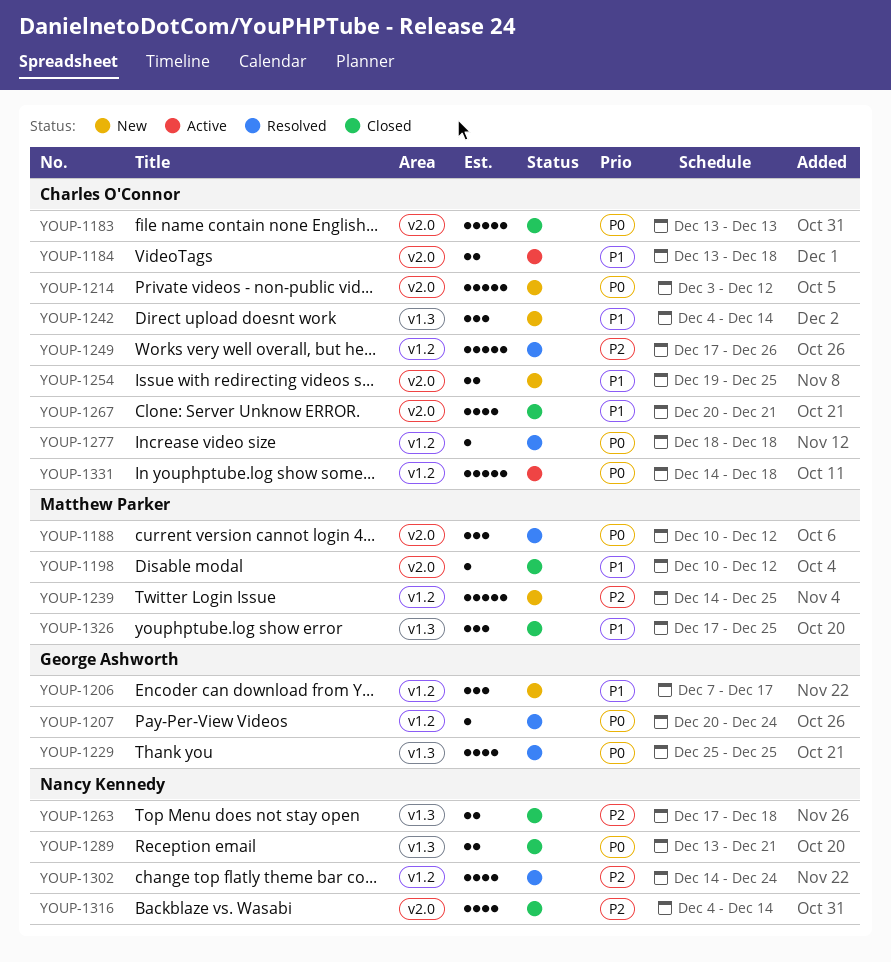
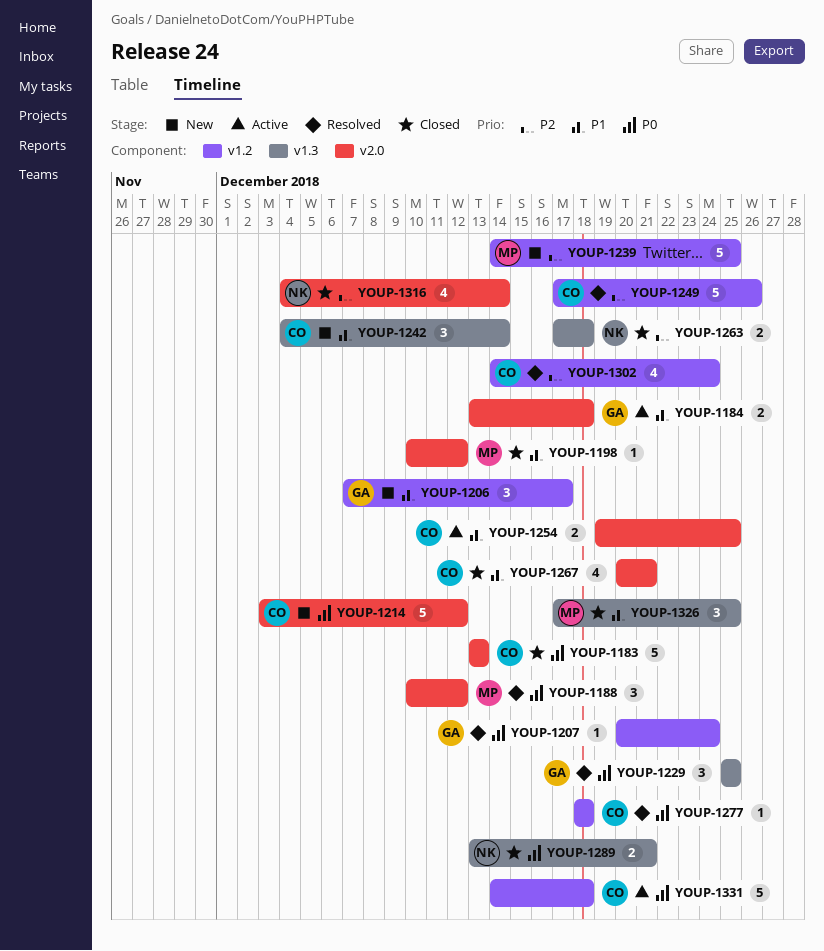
YOUP-1184, owner: Charles O'Connor -> George Ashworth
YOUP-1229, estimate: 4 -> 3
YOUP-1254, status: New -> Active
YOUP-1302, owner: Nancy Kennedy -> Charles O'Connor

